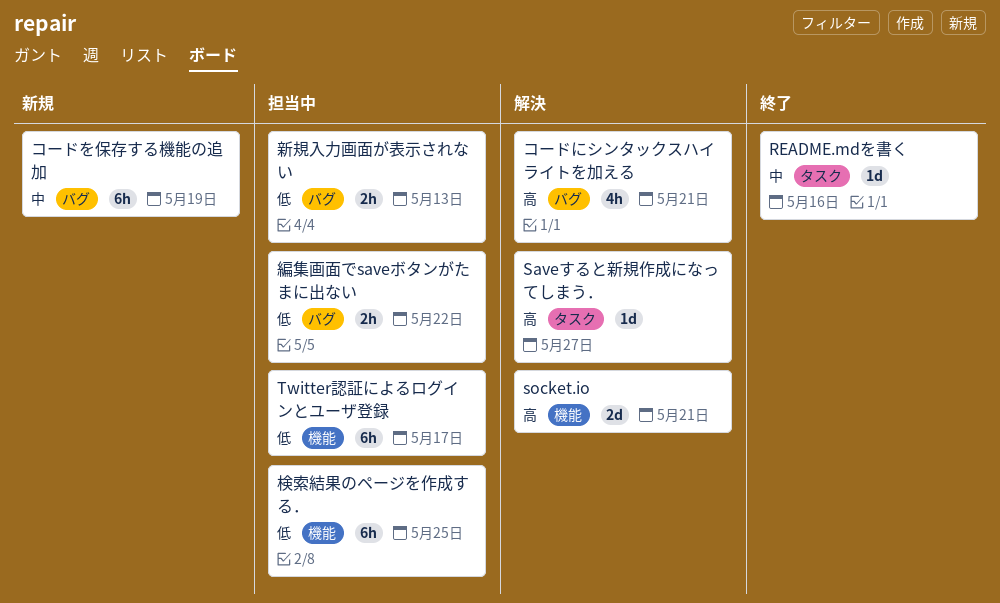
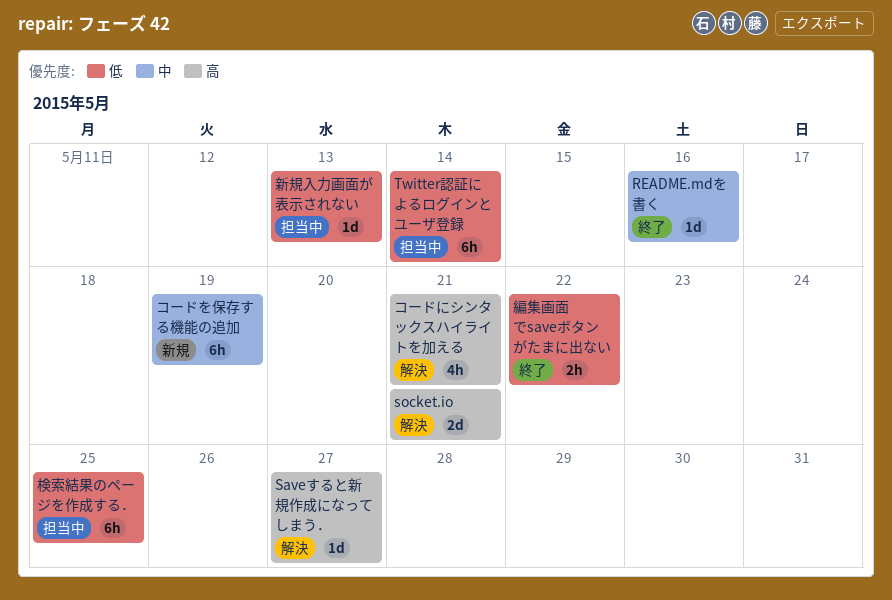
Twitter認証によるログインとユーザ登録, due: May 17 -> May 14
新規入力画面が表示されない, estimate: 2h -> 1d
編集画面でsaveボタンがたまに出ない, status: 担当中 -> 終了

